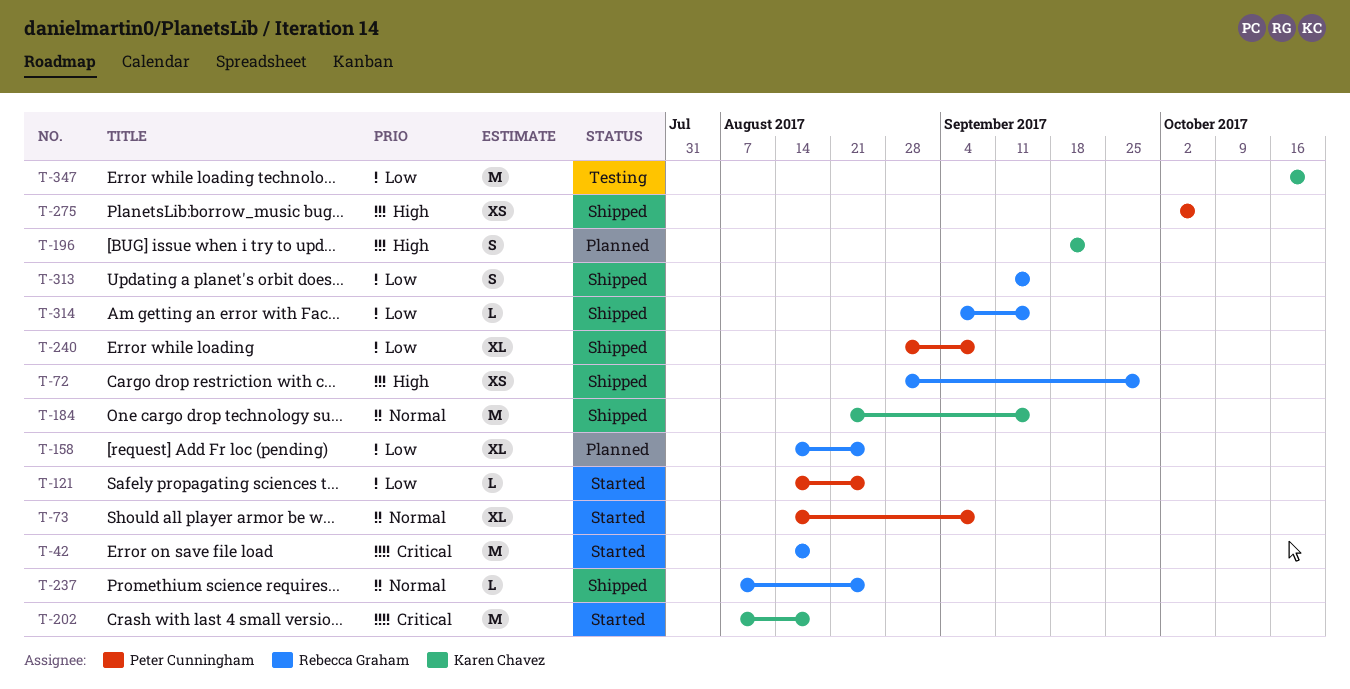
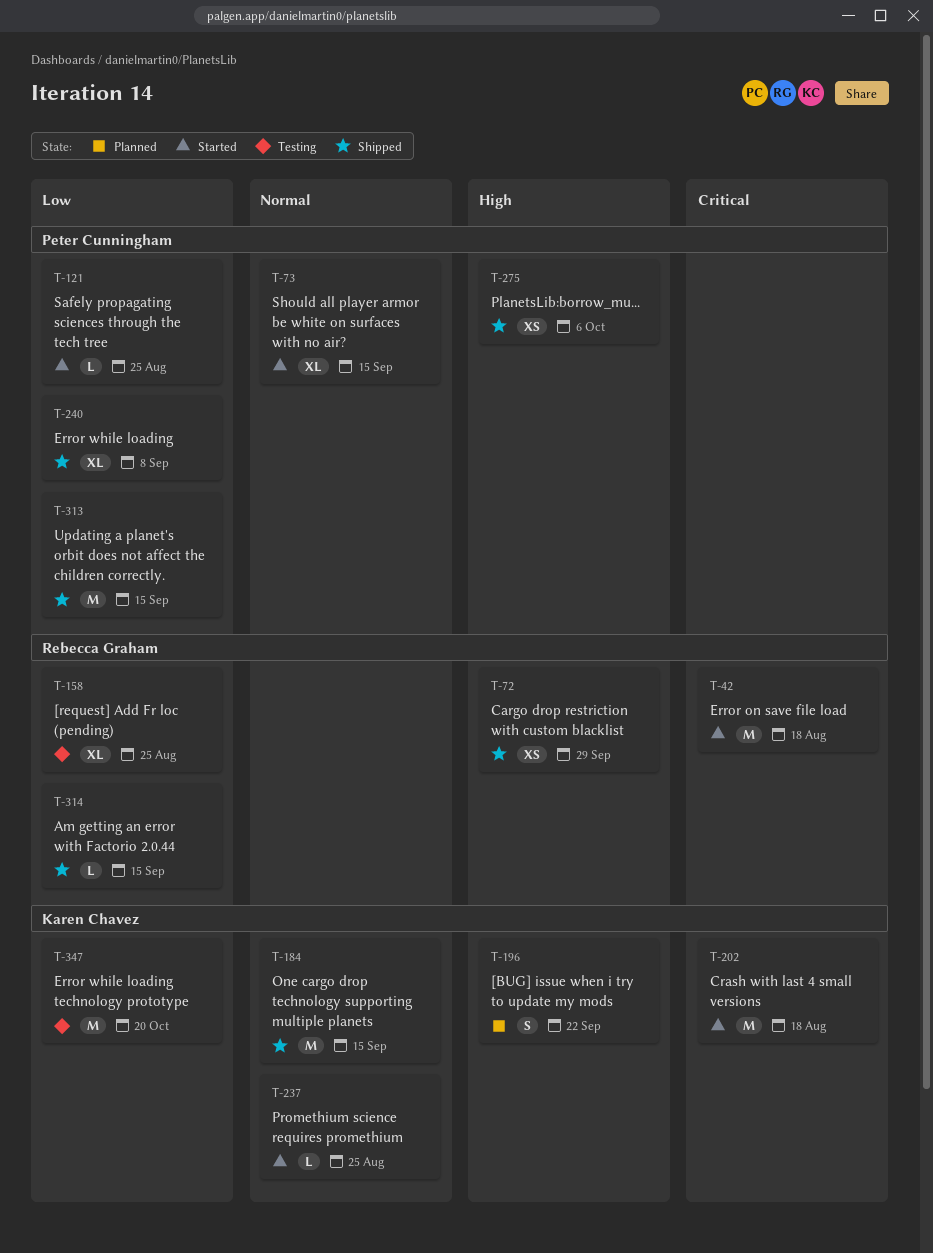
T-73, due: Sep 8 -> Sep 15
T-158, status: Planned -> Testing
T-237, status: Shipped -> Started
T-237, owner: Rebecca Graham -> Karen Chavez
T-313, owner: Rebecca Graham -> Peter Cunningham
T-313, estimate: S -> M

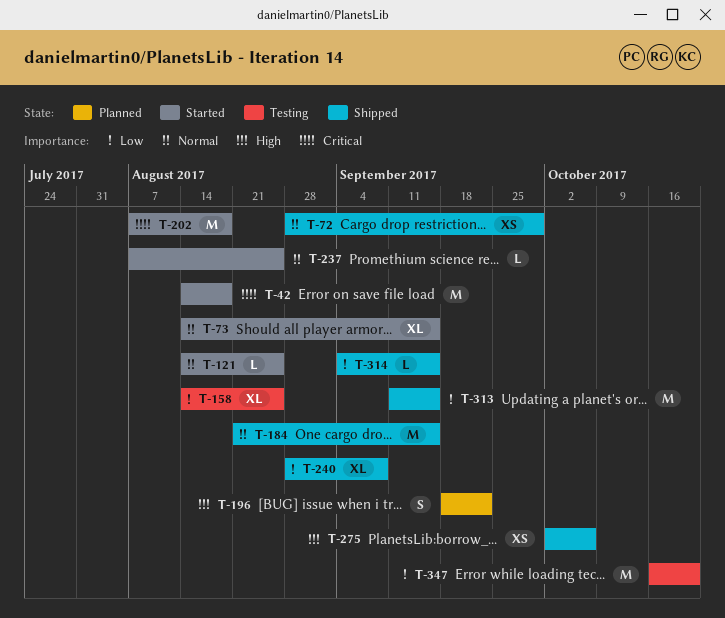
T-72, priority: High -> Normal
T-121, priority: Low -> Normal

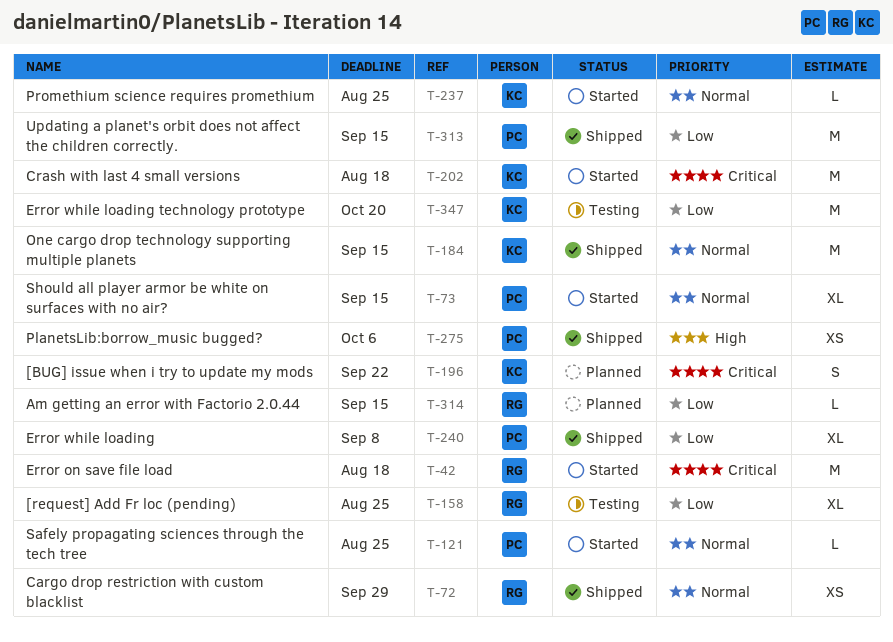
T-196, priority: High -> Critical
T-314, status: Shipped -> Planned

